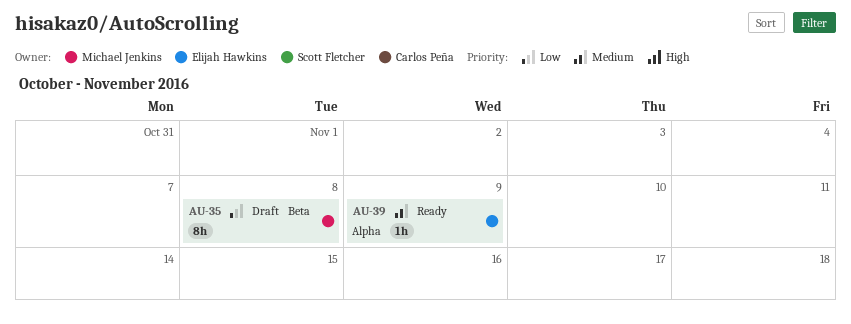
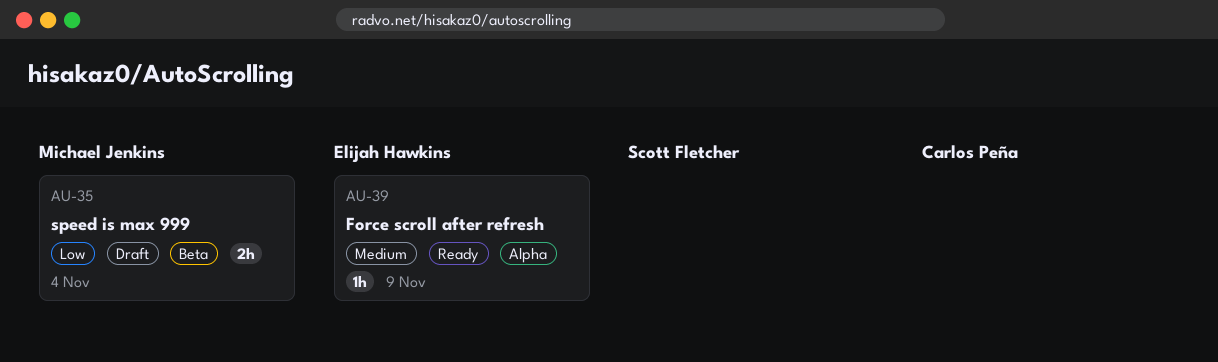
AU-35, estimate: 8h -> 2h
AU-35, due: Nov 8 -> Nov 4

